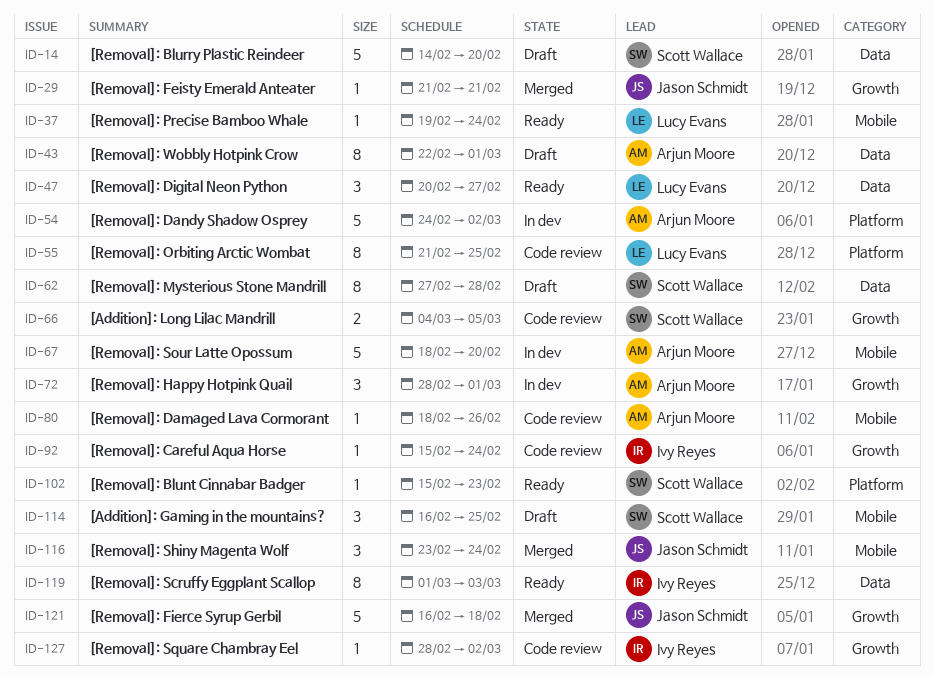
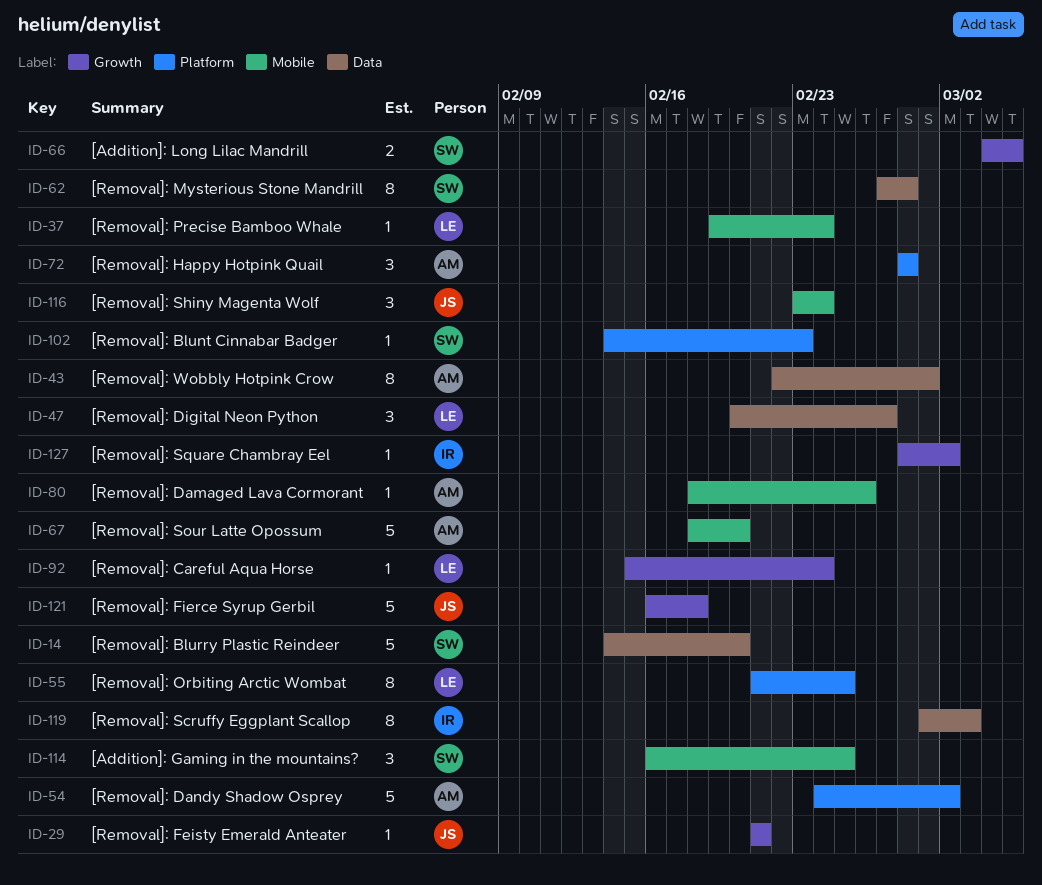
ID-72, label: Growth -> Platform
ID-72, due: Mar 1 -> Feb 28
ID-92, owner: Ivy Reyes -> Lucy Evans
ID-102, start: Feb 15 -> Feb 14

